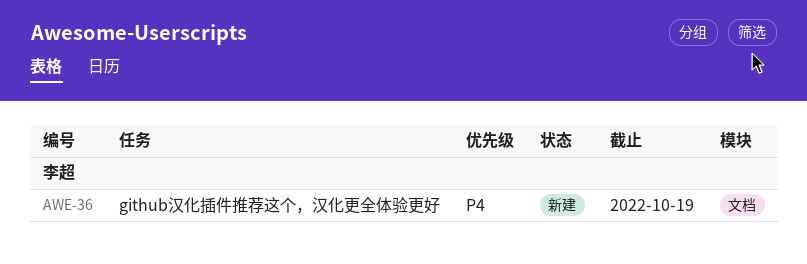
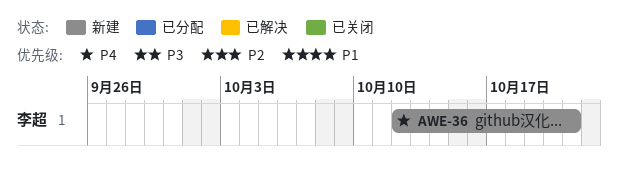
AWE-36, due: Oct 19 -> Oct 21

